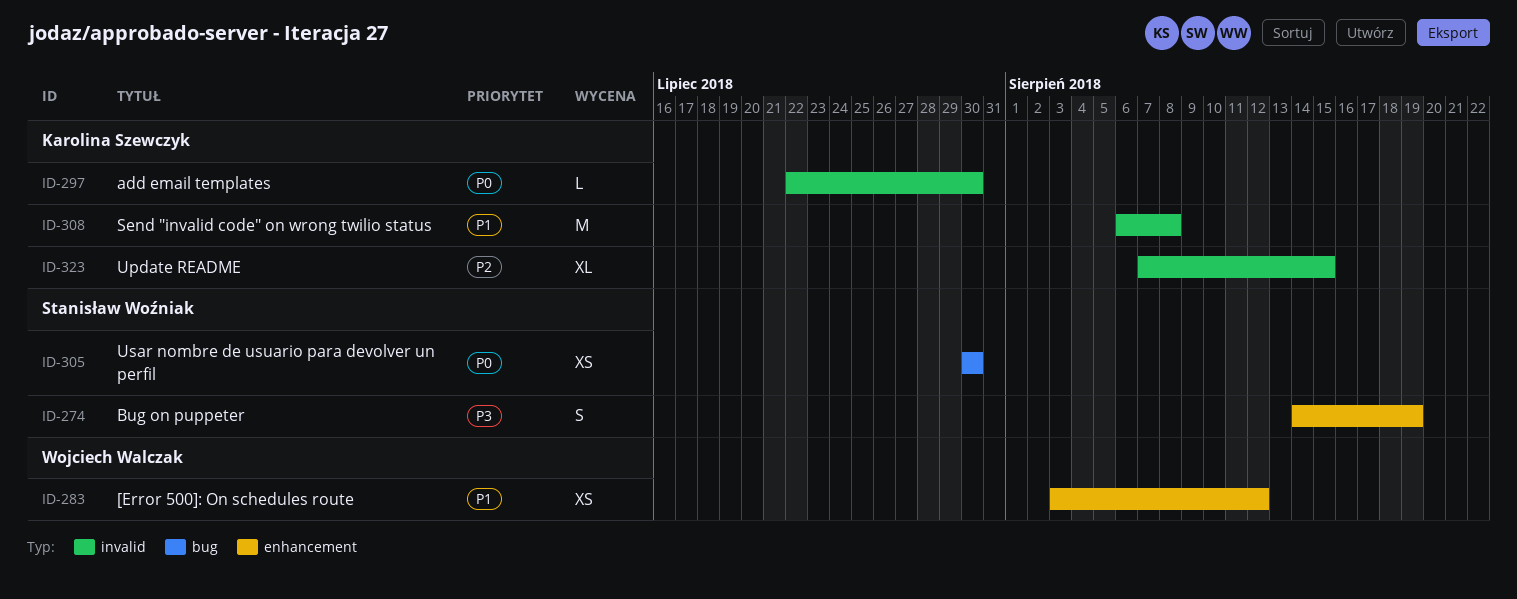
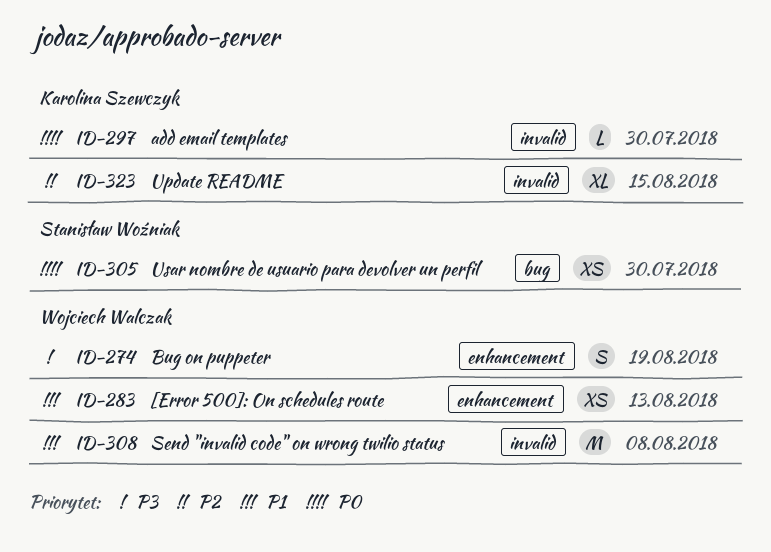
ID-274, owner: Stanisław Woźniak -> Wojciech Walczak
ID-283, due: Aug 12 -> Aug 13
ID-308, owner: Karolina Szewczyk -> Wojciech Walczak

